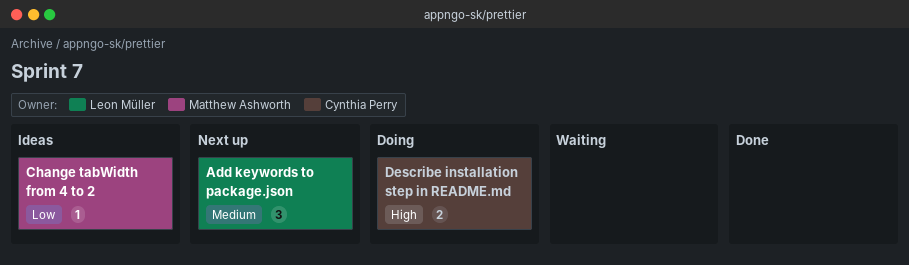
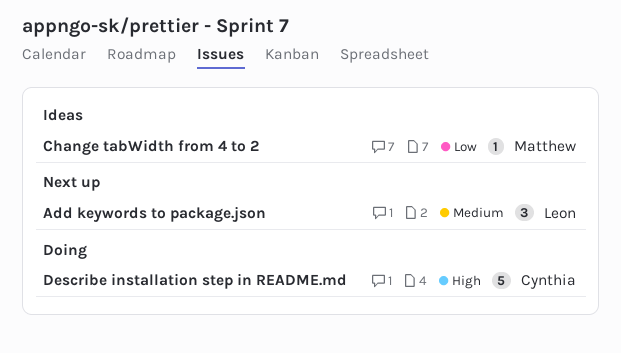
Describe installation step in README.md, estimate: 2 -> 5

